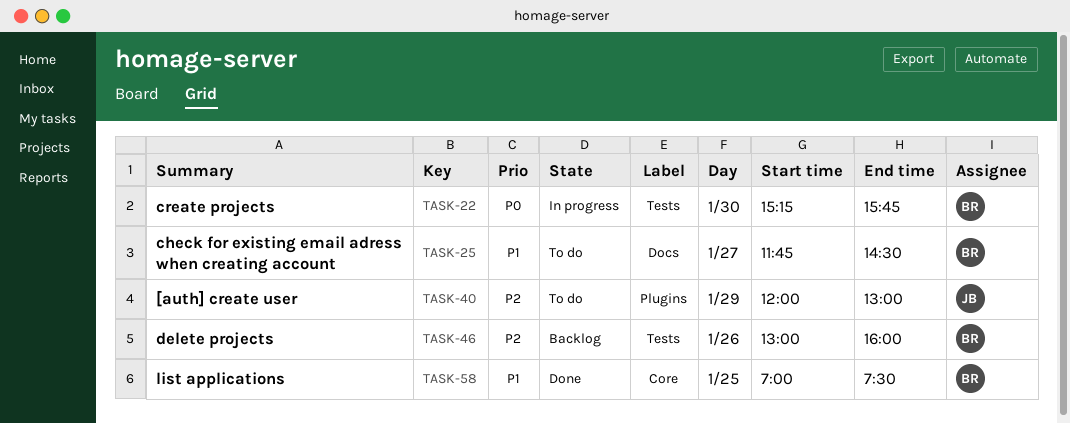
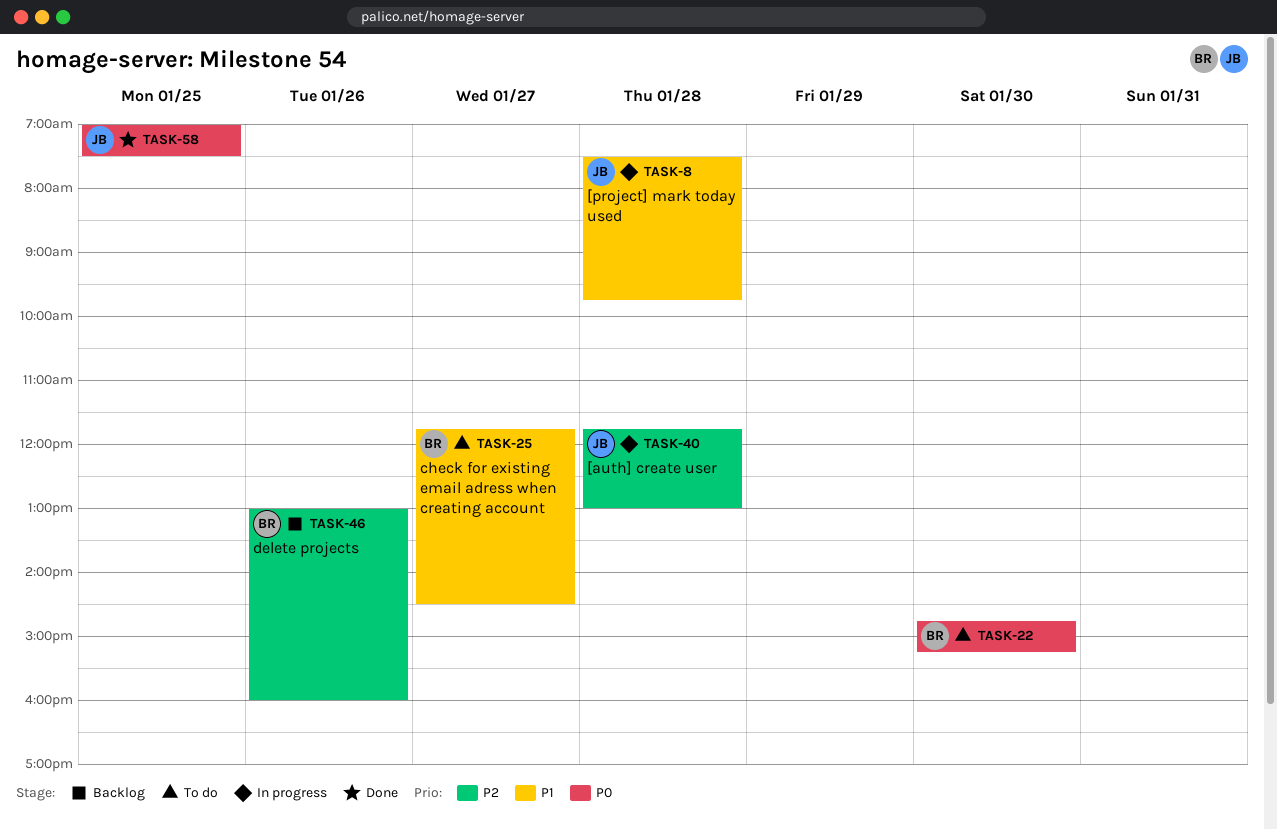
TASK-8: none -> present
TASK-22, status: In progress -> To do
TASK-22, begins: 15:15 -> 14:45
TASK-22, ends: 15:45 -> 15:15
TASK-40, status: To do -> In progress
TASK-40, day: Jan 29 -> Jan 28
TASK-40, begins: 12:00 -> 11:45
TASK-58, owner: BR -> JB
TASK-58, priority: P1 -> P0

